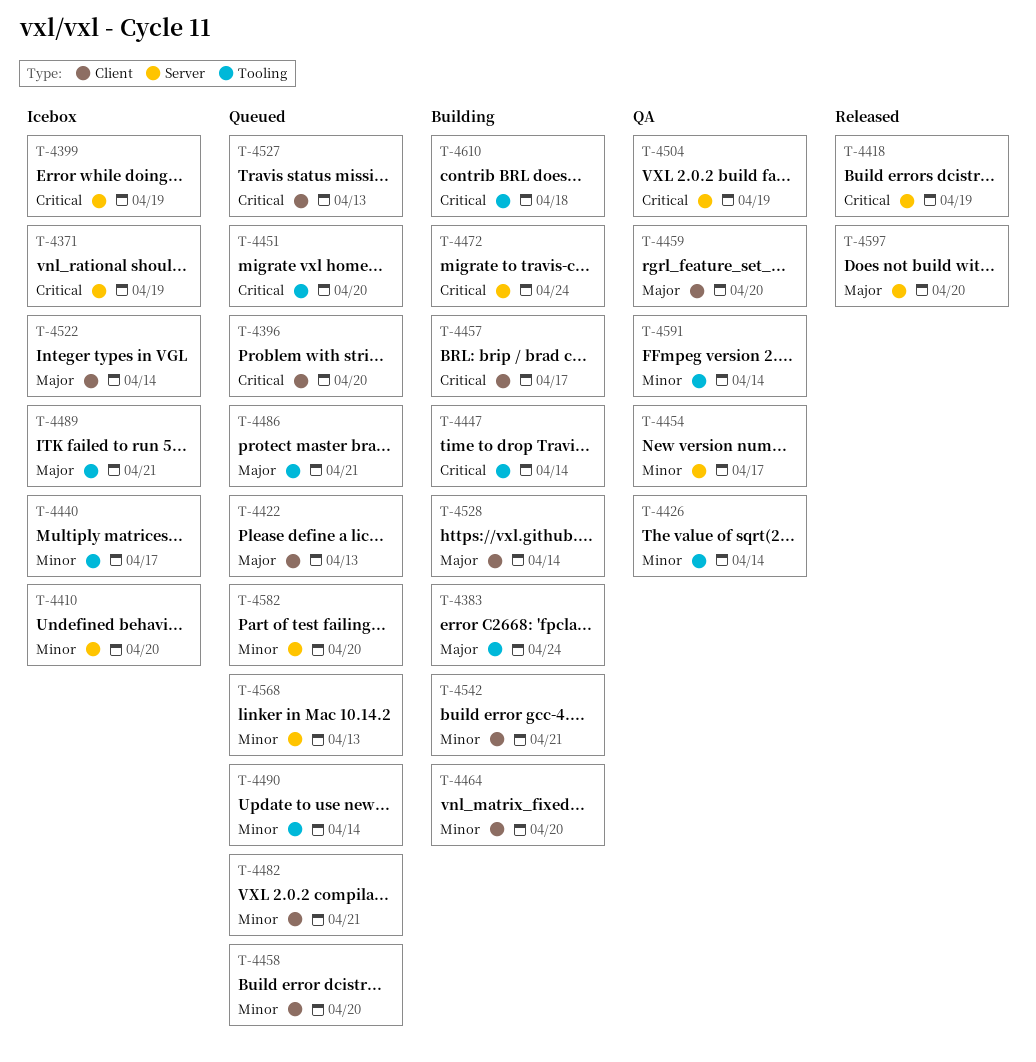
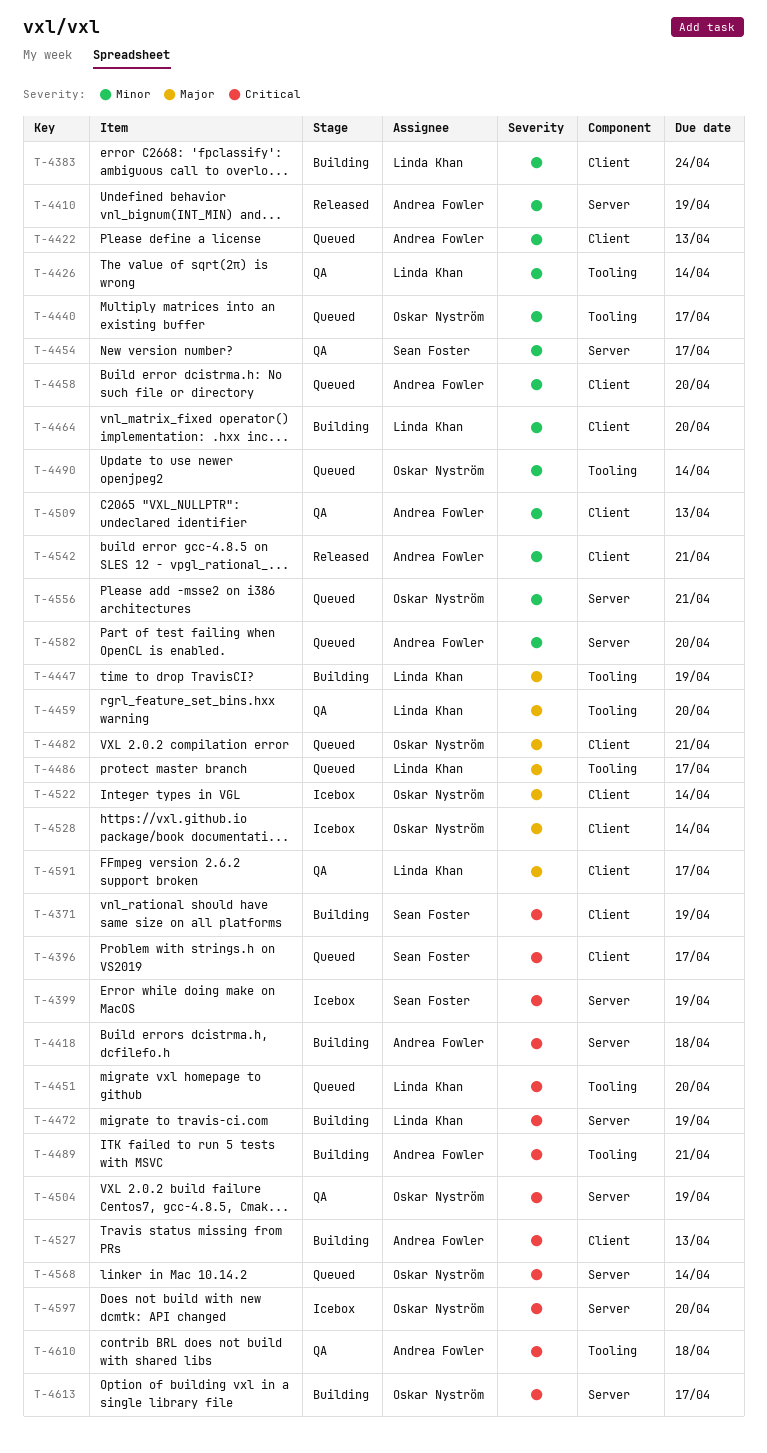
T-4371, status: Icebox -> Building
T-4371, label: Server -> Client
T-4383, priority: Major -> Minor
T-4383, label: Tooling -> Client
T-4396, due: Apr 20 -> Apr 17
T-4410, status: Icebox -> Released
T-4410, due: Apr 20 -> Apr 19
T-4418, status: Released -> Building
T-4418, due: Apr 19 -> Apr 18
T-4422, priority: Major -> Minor
T-4440, status: Icebox -> Queued
T-4447, priority: Critical -> Major
T-4447, due: Apr 14 -> Apr 19
T-4457: present -> none
T-4459, label: Client -> Tooling
T-4472, due: Apr 24 -> Apr 19
T-4482, priority: Minor -> Major
T-4486, due: Apr 21 -> Apr 17
T-4489, status: Icebox -> Building
T-4489, priority: Major -> Critical
T-4509: none -> present
T-4527, status: Queued -> Building
T-4528, status: Building -> Icebox
T-4542, status: Building -> Released
T-4556: none -> present
T-4568, priority: Minor -> Critical
T-4568, due: Apr 13 -> Apr 14
T-4591, priority: Minor -> Major
T-4591, label: Tooling -> Client
T-4591, due: Apr 14 -> Apr 17
T-4597, status: Released -> Icebox
T-4597, priority: Major -> Critical
T-4610, status: Building -> QA
T-4613: none -> present

